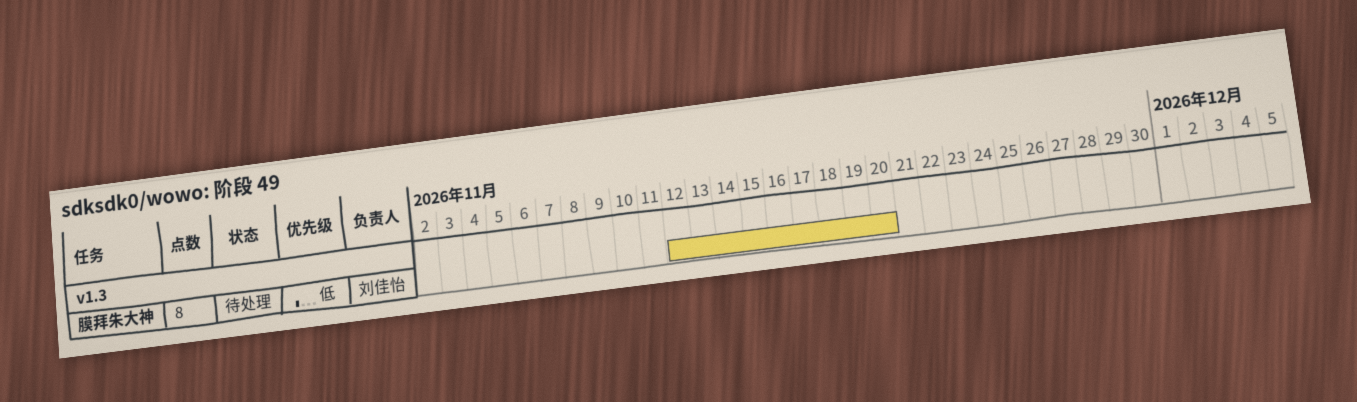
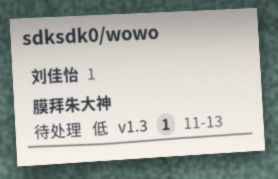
膜拜朱大神, estimate: 8 -> 1
膜拜朱大神, due: Nov 20 -> Nov 13

